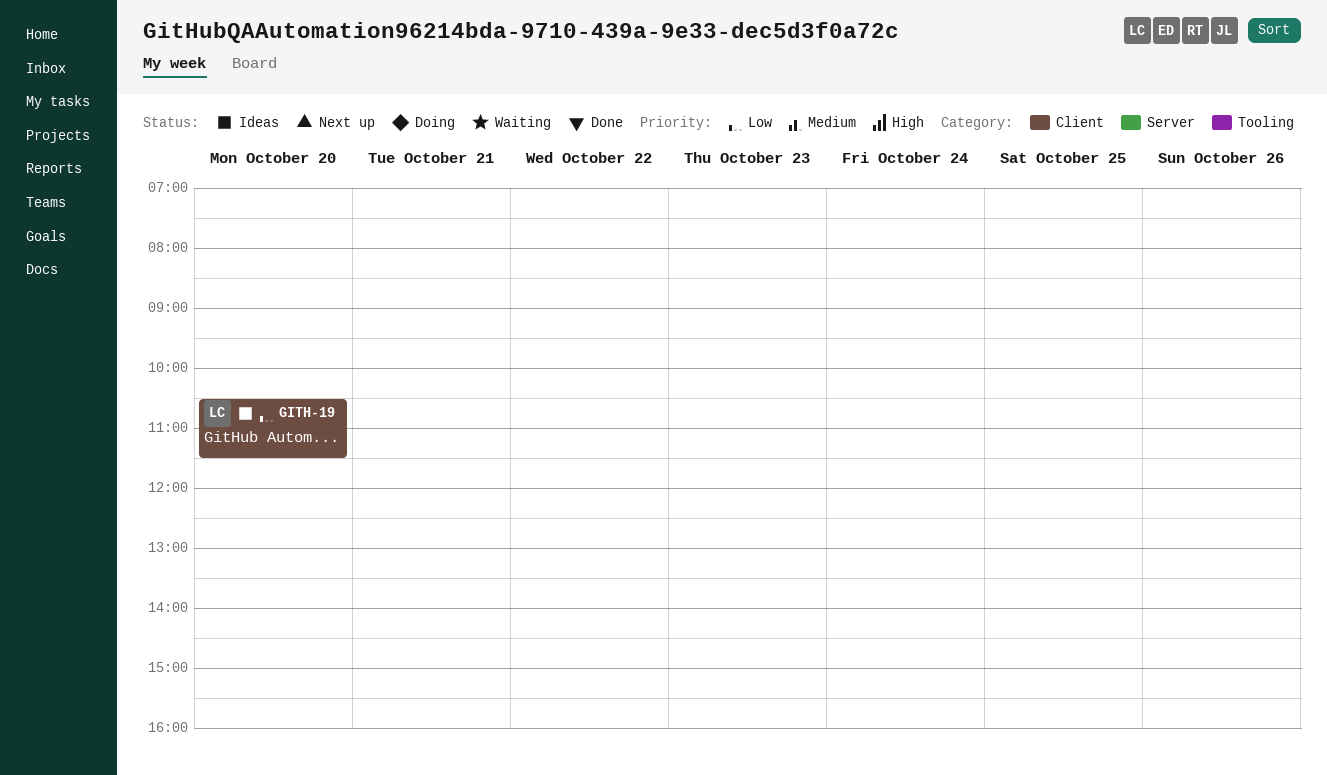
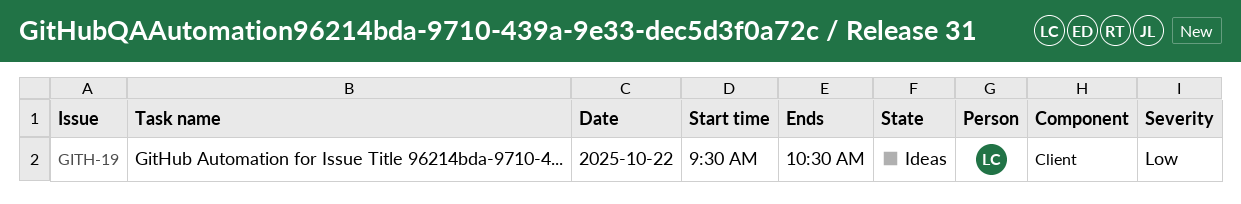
GITH-19, day: Oct 20 -> Oct 22
GITH-19, begins: 10:30 -> 09:30
GITH-19, ends: 11:30 -> 10:30

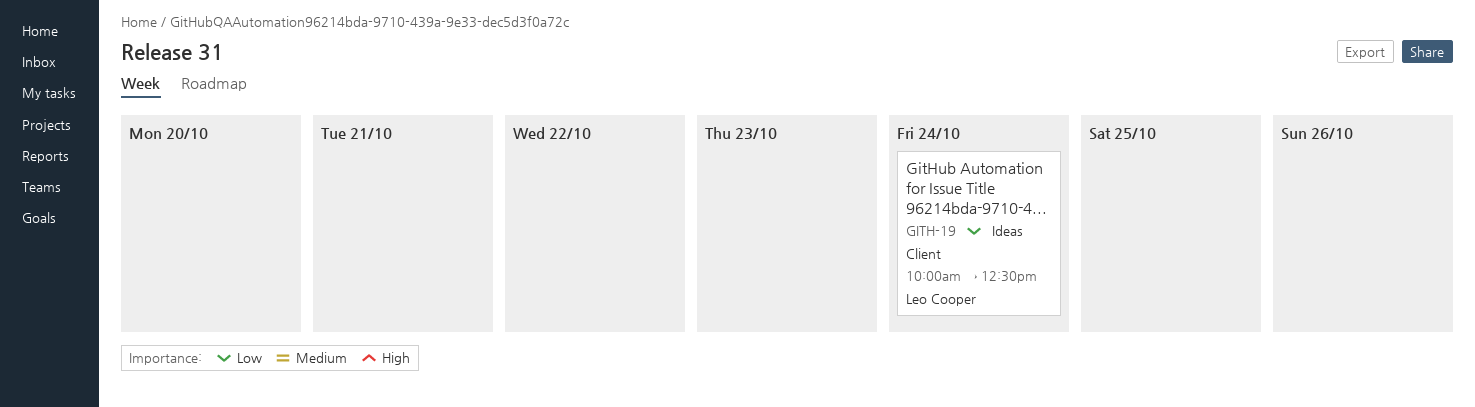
GITH-19, day: Oct 22 -> Oct 24
GITH-19, begins: 09:30 -> 10:00
GITH-19, ends: 10:30 -> 12:30

